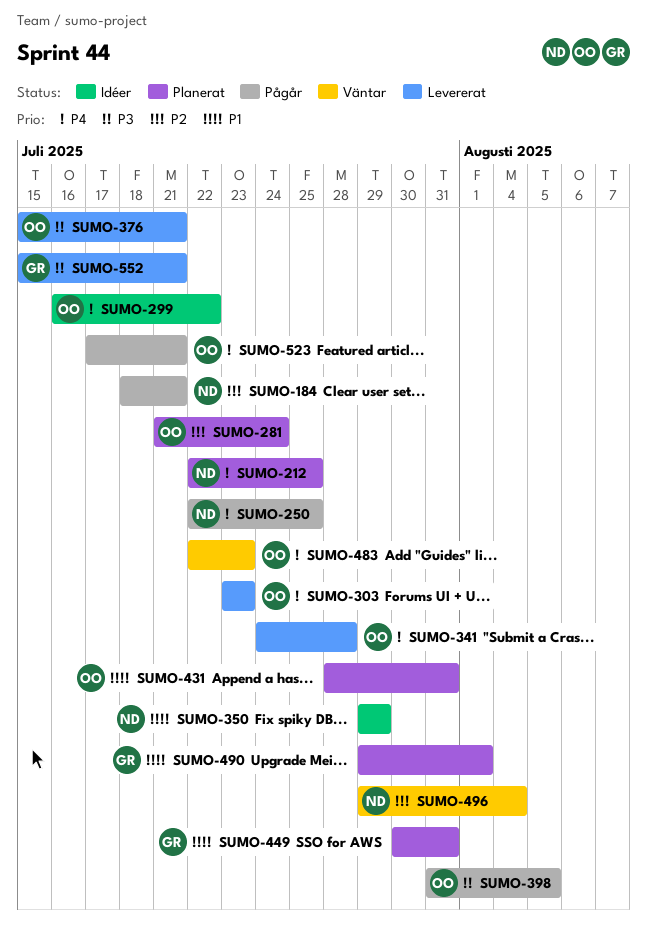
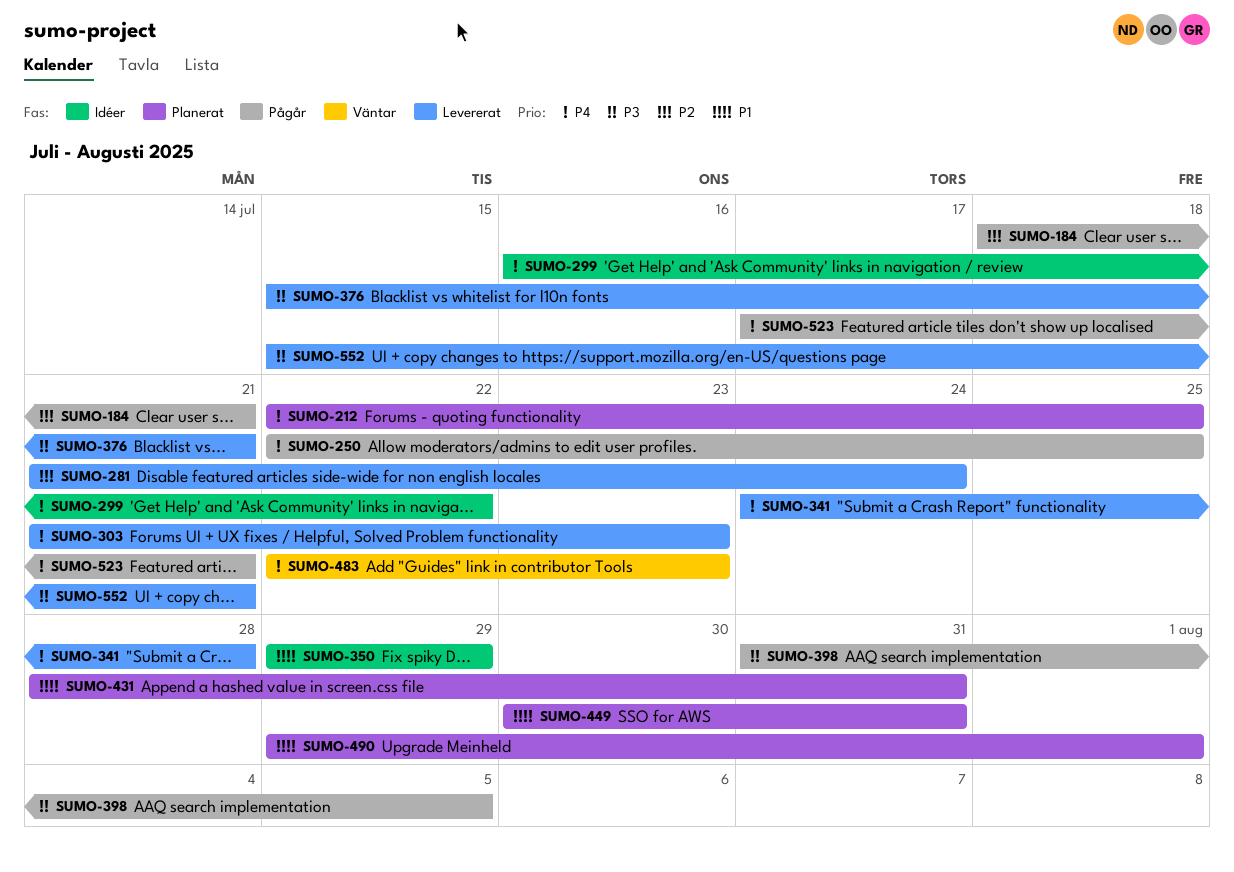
SUMO-281, status: Planerat -> Levererat
SUMO-303, start: Jul 23 -> Jul 21
SUMO-496: present -> none

